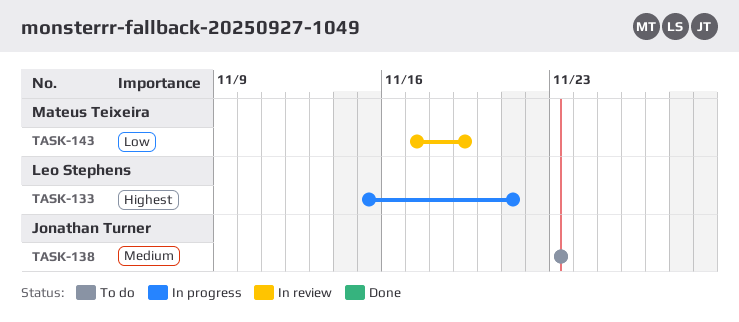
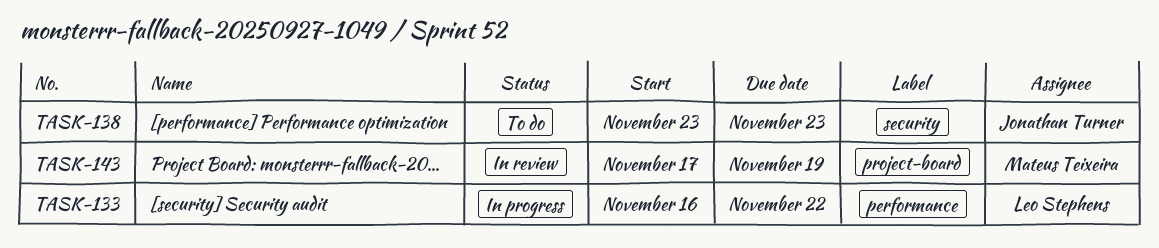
TASK-133, start: Nov 15 -> Nov 16
TASK-133, due: Nov 21 -> Nov 22

